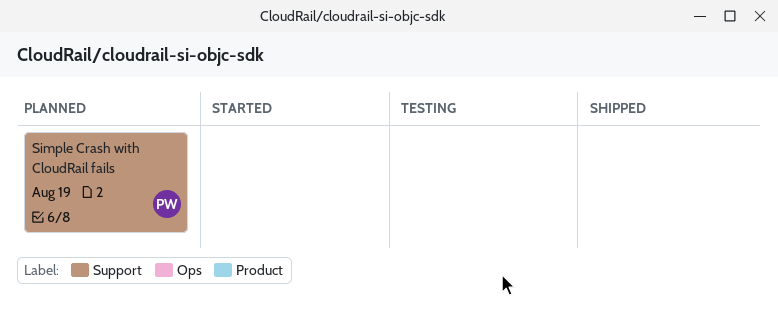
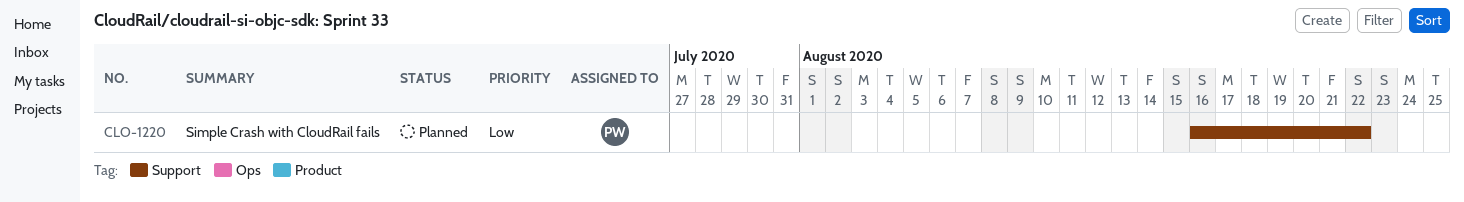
Simple Crash with CloudRail fails, due: Aug 19 -> Aug 22

